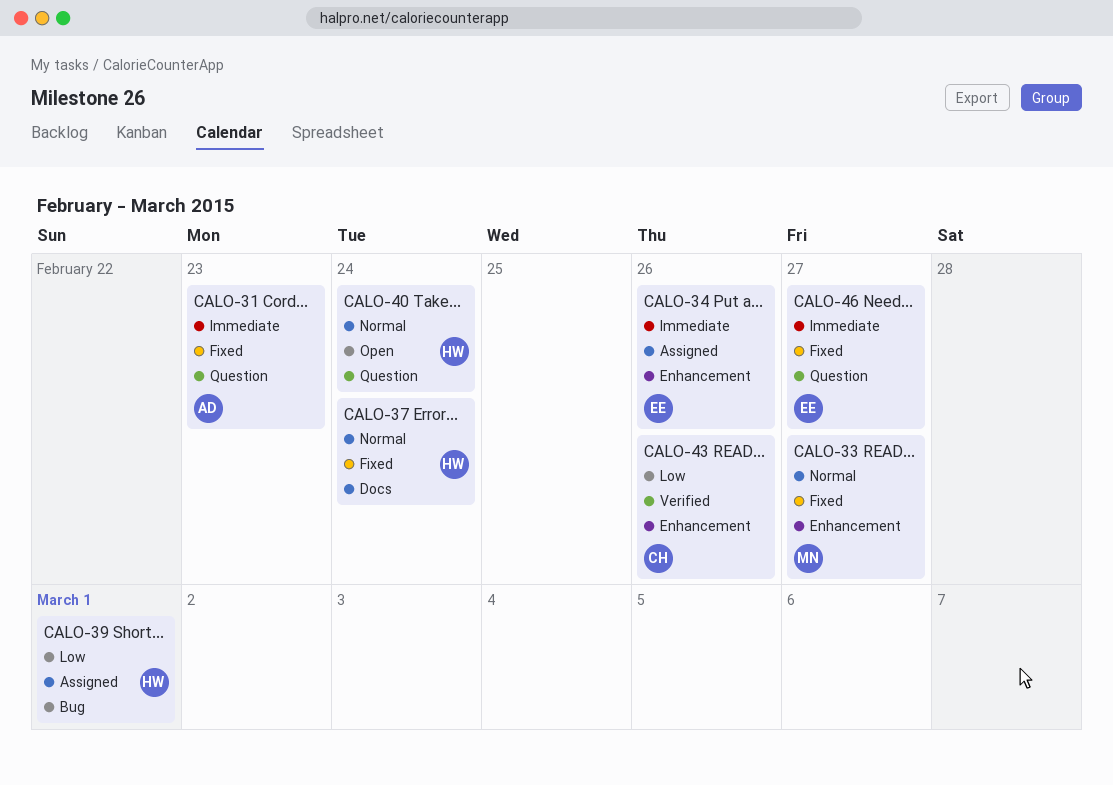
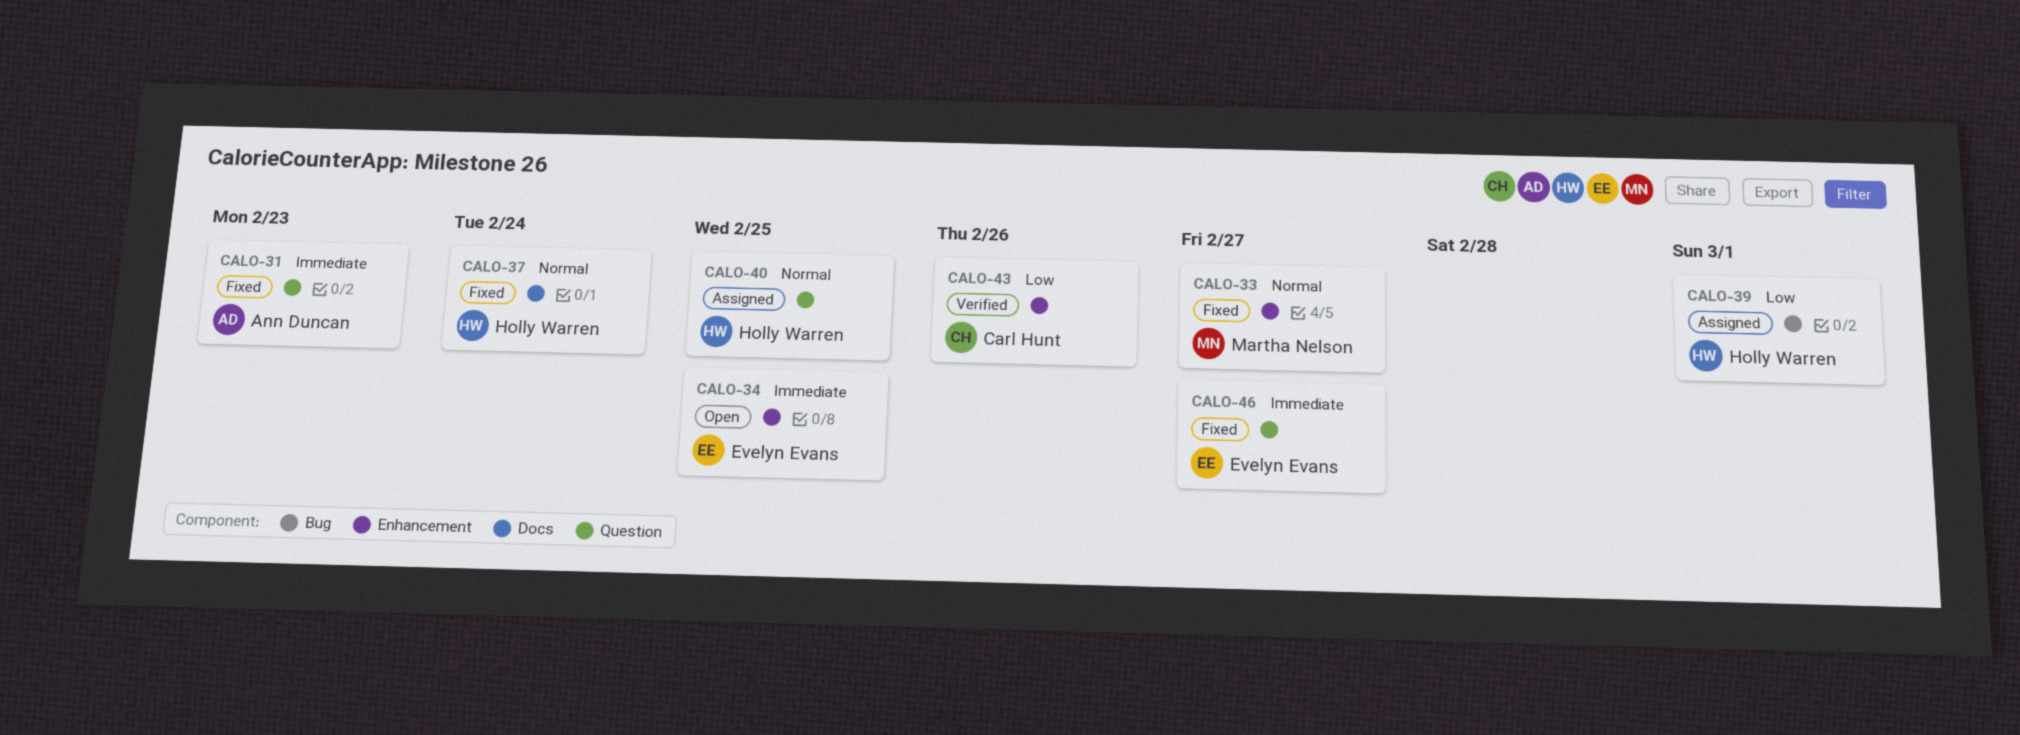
CALO-34, status: Assigned -> Open
CALO-34, due: Feb 26 -> Feb 25
CALO-40, status: Open -> Assigned
CALO-40, due: Feb 24 -> Feb 25

